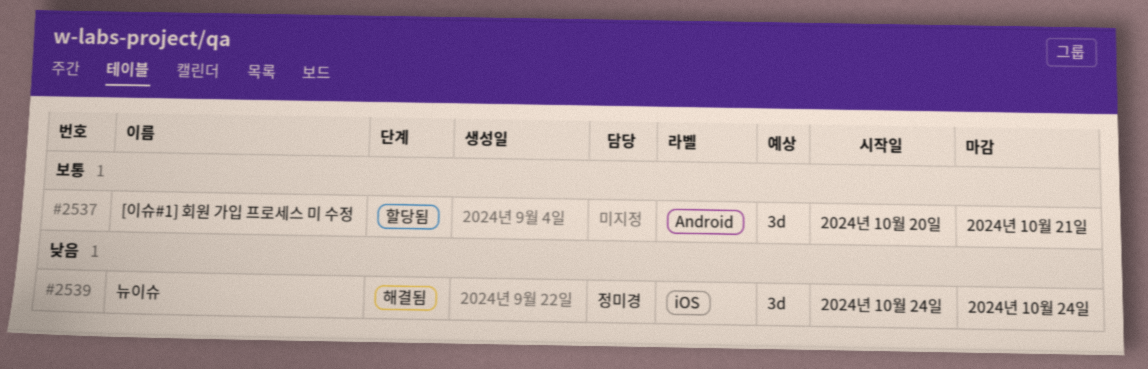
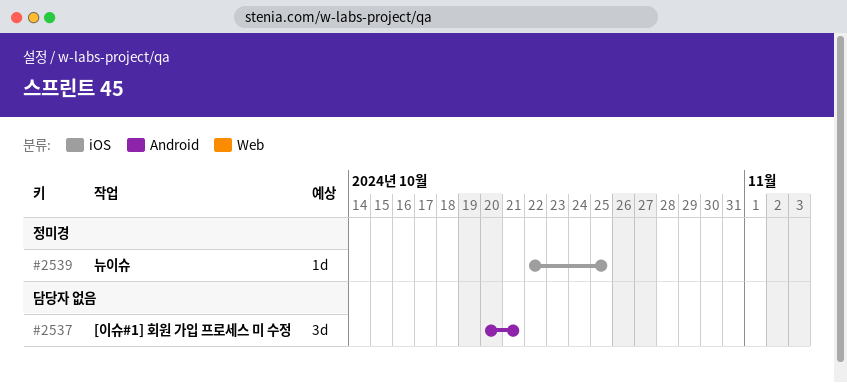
#2539, estimate: 3d -> 1d
#2539, start: Oct 24 -> Oct 22
#2539, due: Oct 24 -> Oct 25

